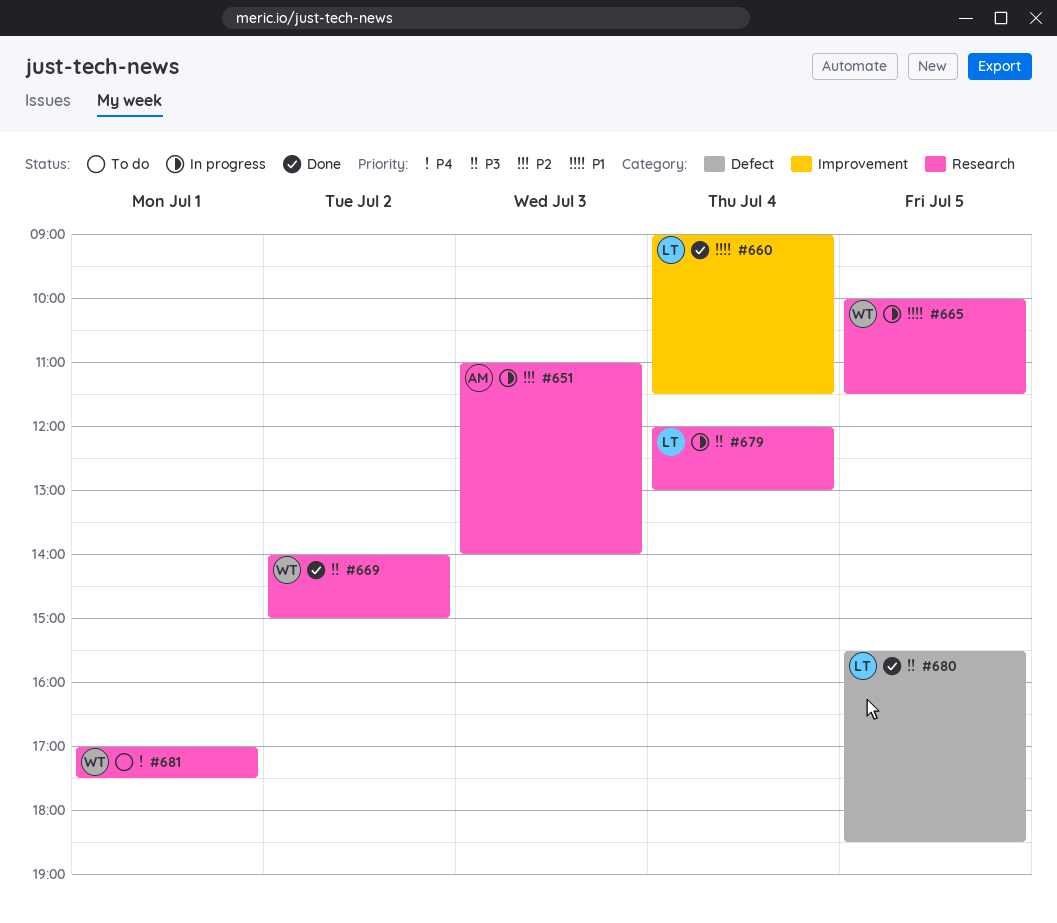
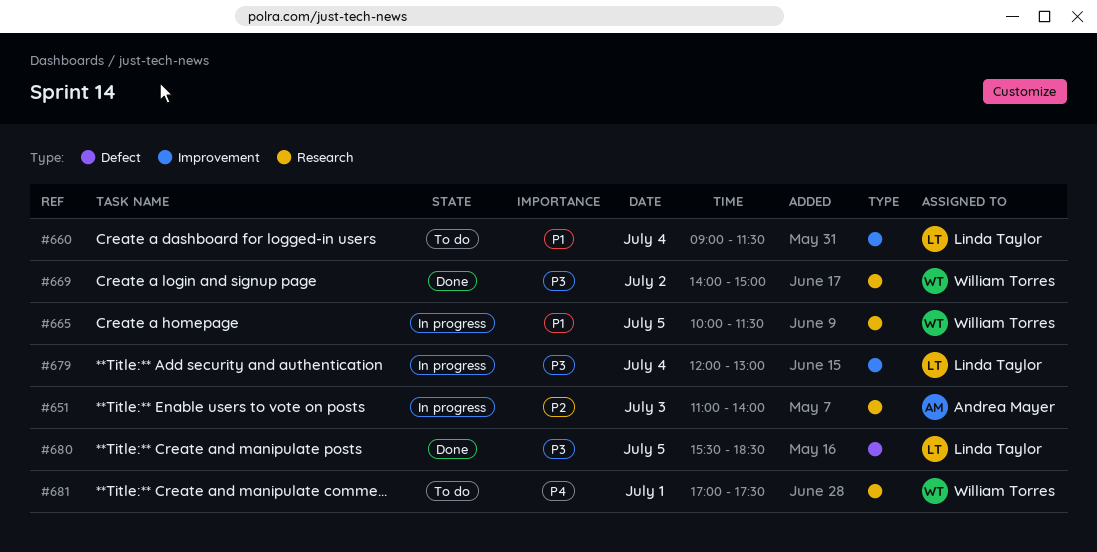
#660, status: Done -> To do
#679, label: Research -> Improvement

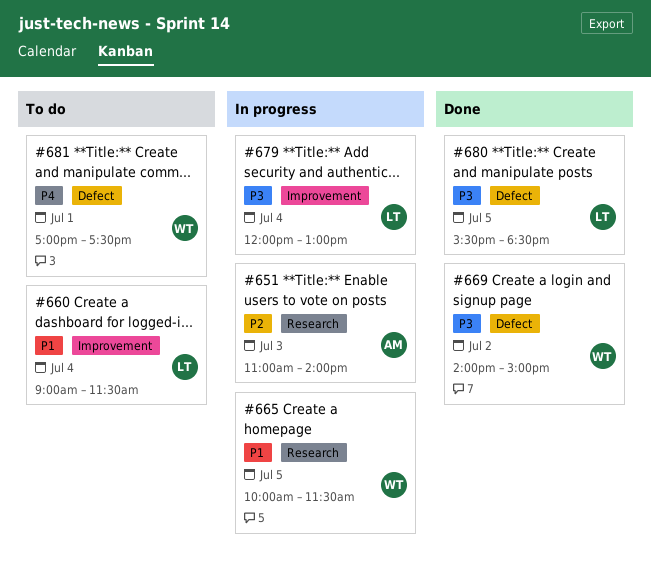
#669, label: Research -> Defect
#681, label: Research -> Defect

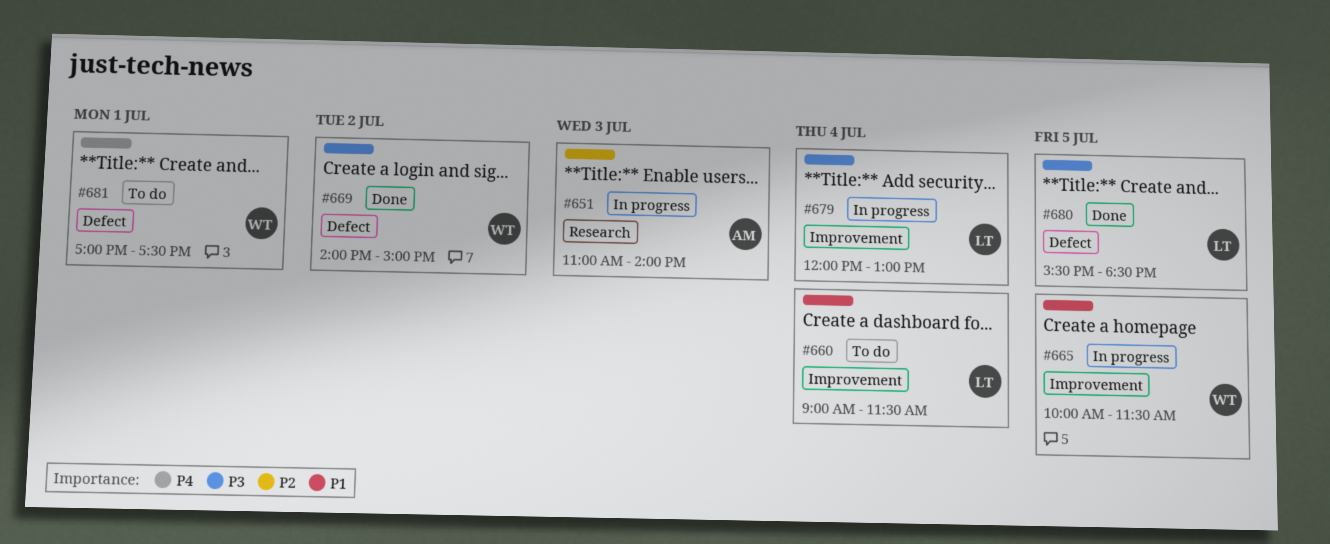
#665, label: Research -> Improvement

